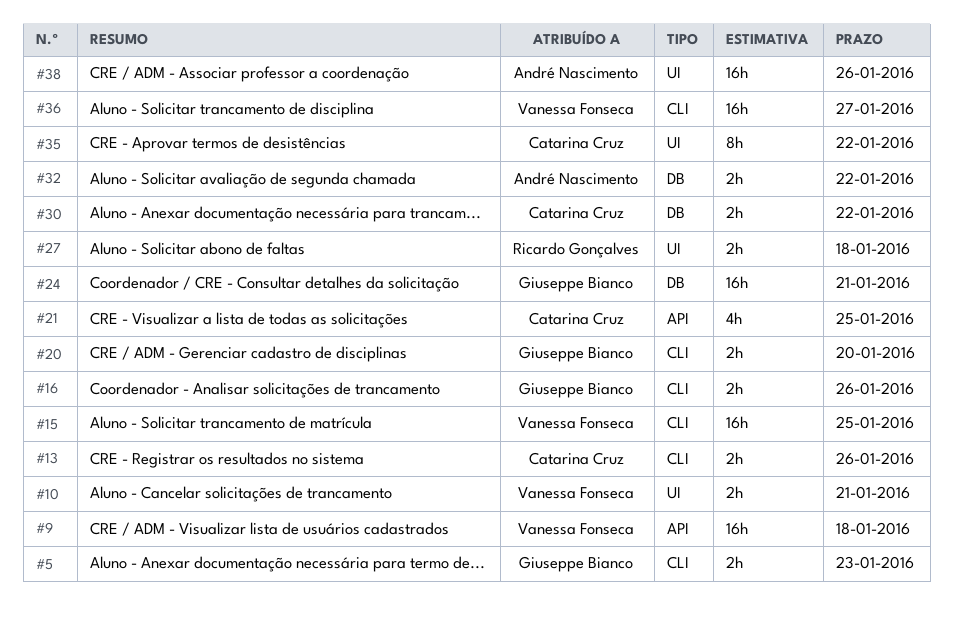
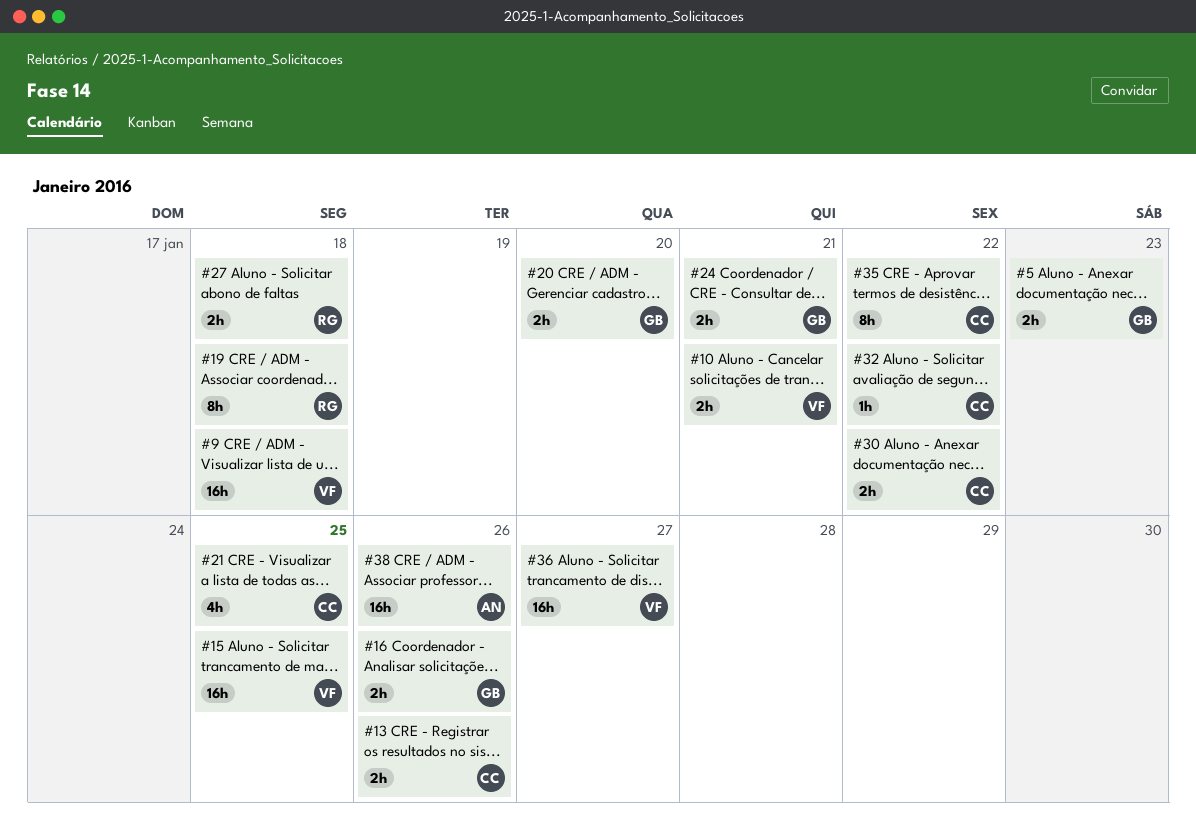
#19: none -> present
#24, estimate: 16h -> 2h
#32, owner: André Nascimento -> Catarina Cruz
#32, estimate: 2h -> 1h

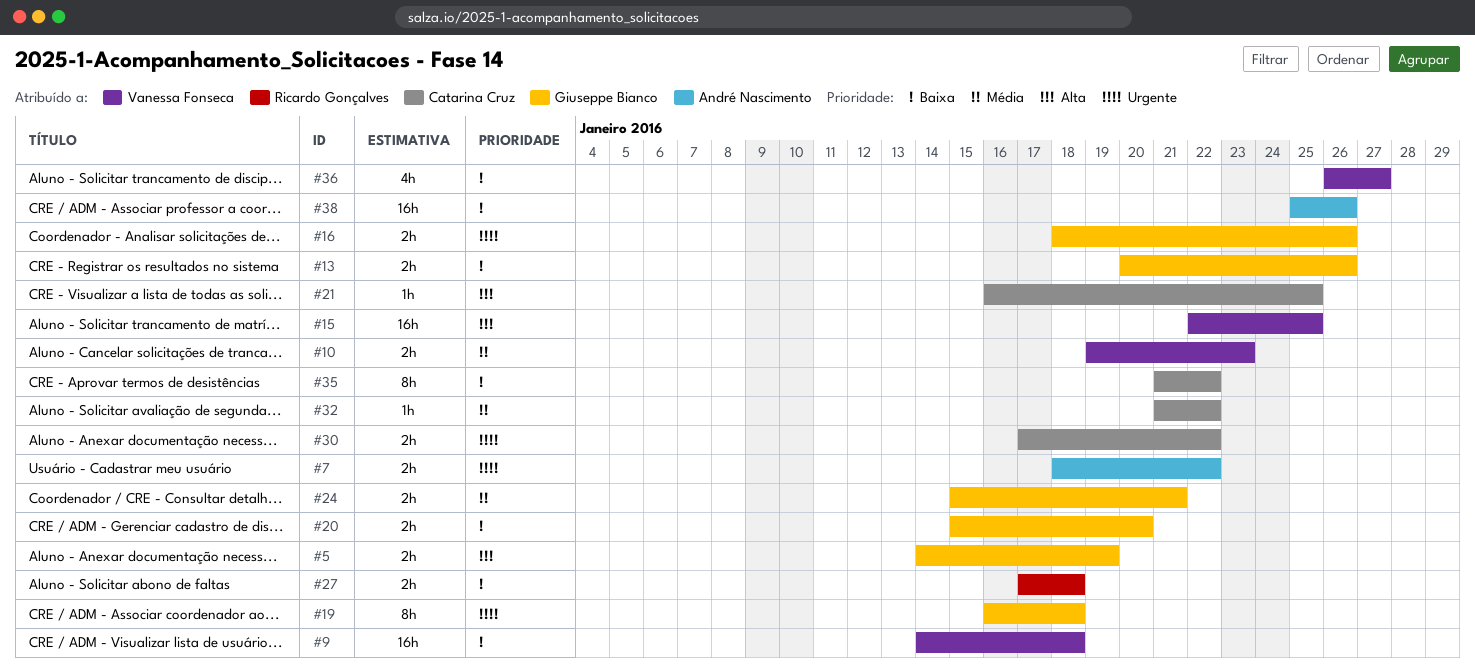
#5, due: Jan 23 -> Jan 19
#7: none -> present
#10, due: Jan 21 -> Jan 23
#13, owner: Catarina Cruz -> Giuseppe Bianco
#19, owner: Ricardo Gonçalves -> Giuseppe Bianco
#21, estimate: 4h -> 1h
#36, estimate: 16h -> 4h

